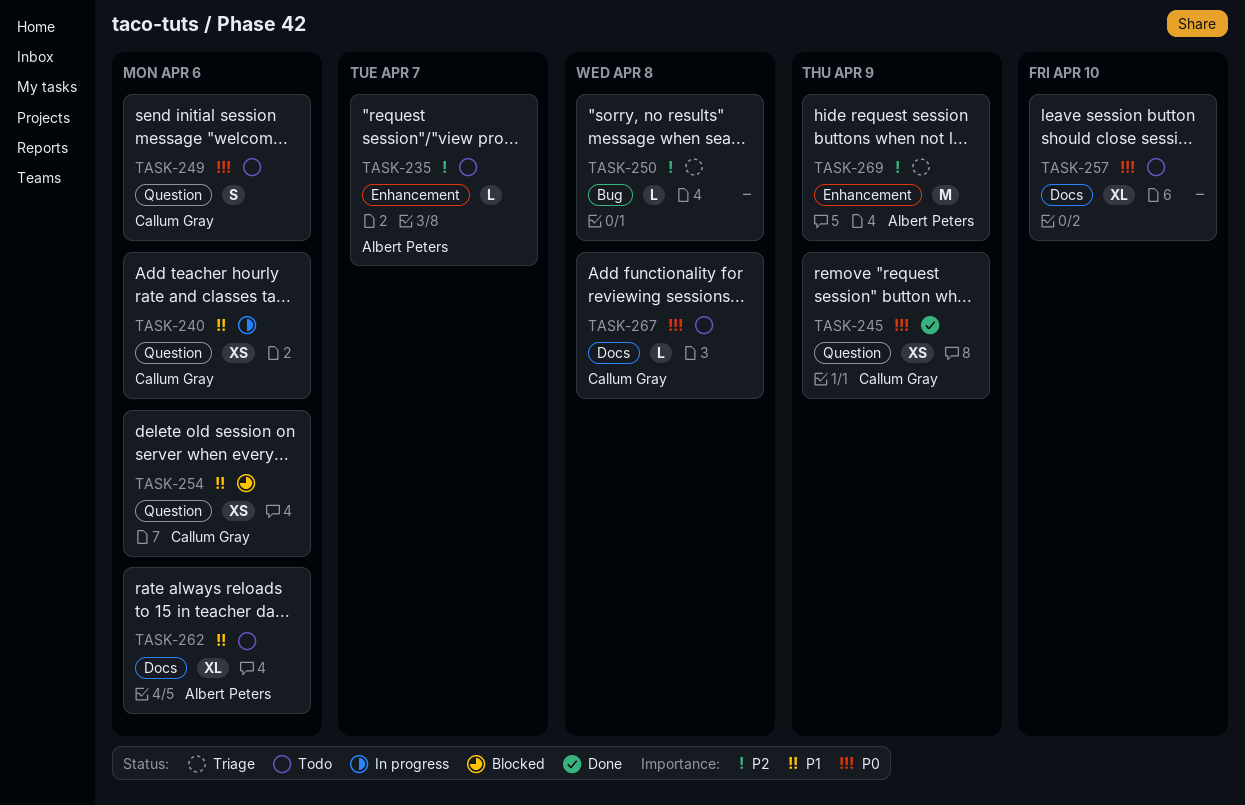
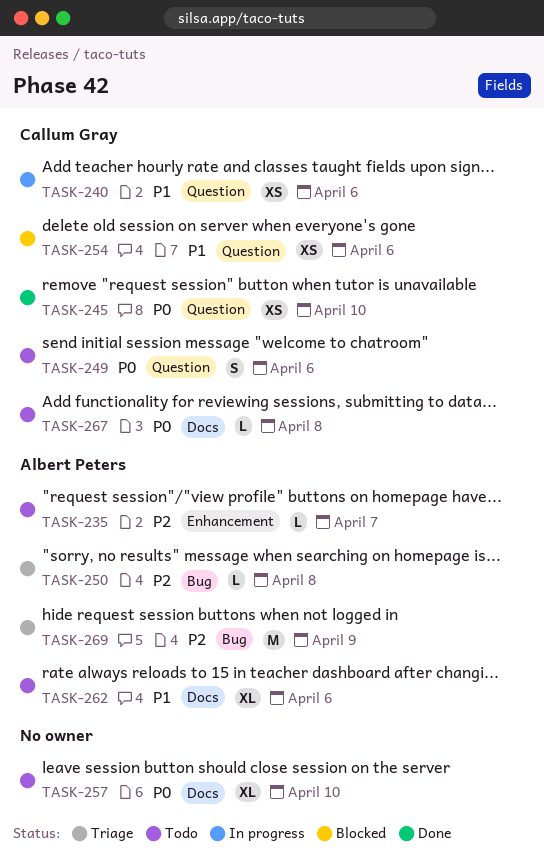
TASK-245, due: Apr 9 -> Apr 10
TASK-250, owner: none -> Albert Peters
TASK-269, label: Enhancement -> Bug

